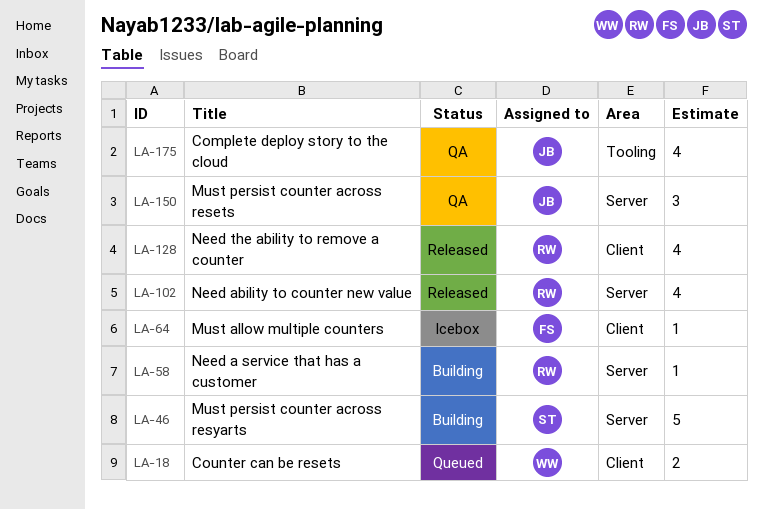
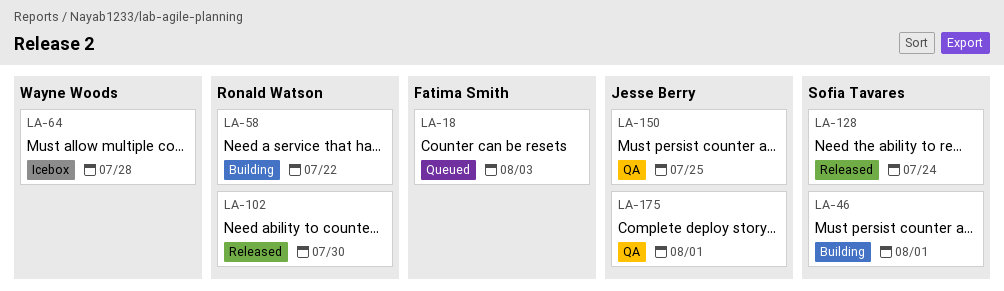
LA-18, owner: Wayne Woods -> Fatima Smith
LA-64, owner: Fatima Smith -> Wayne Woods
LA-128, owner: Ronald Watson -> Sofia Tavares

